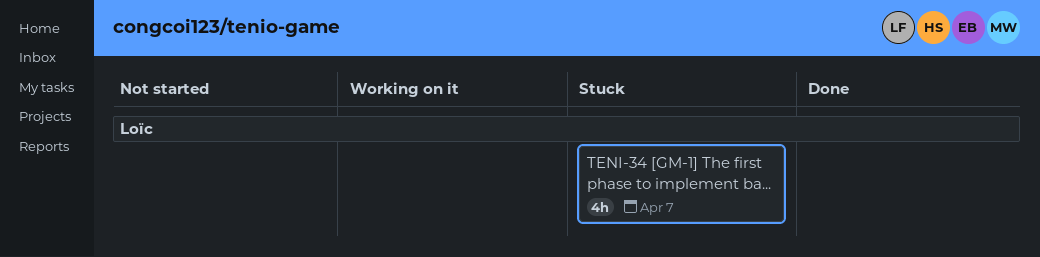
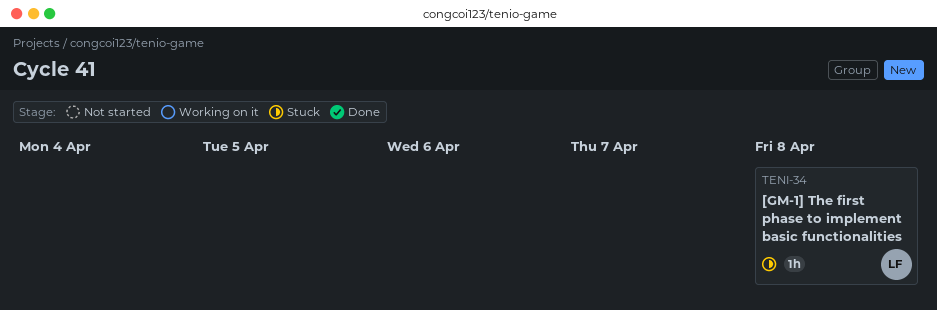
TENI-34, estimate: 4h -> 1h
TENI-34, due: Apr 7 -> Apr 8

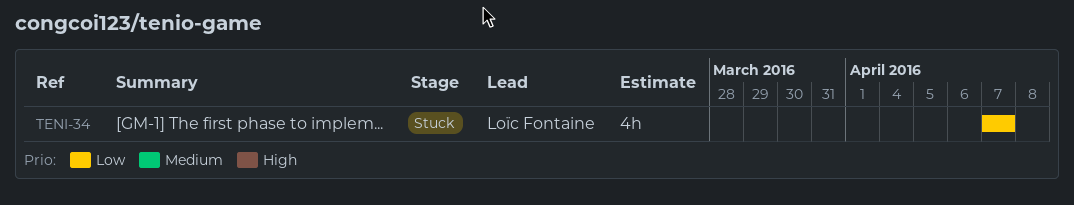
TENI-34, estimate: 1h -> 4h
TENI-34, due: Apr 8 -> Apr 7

